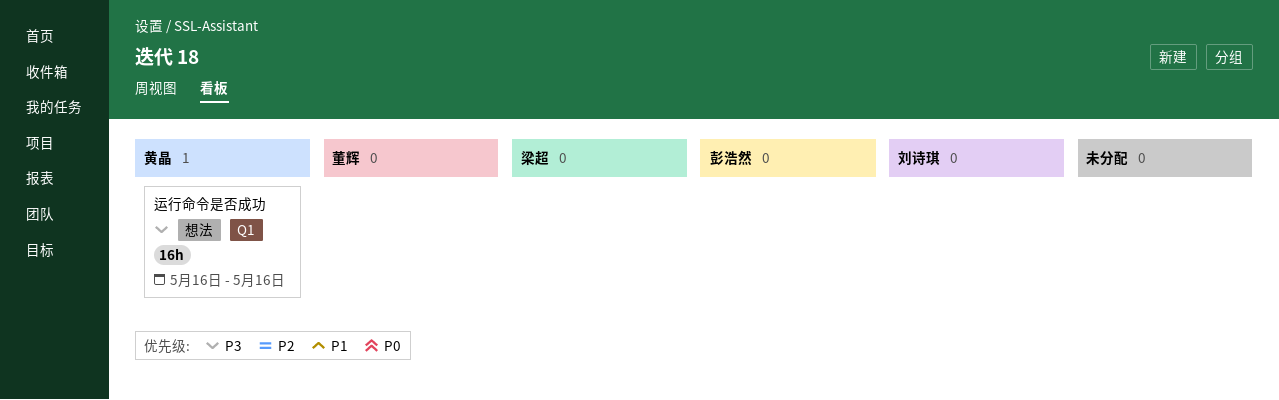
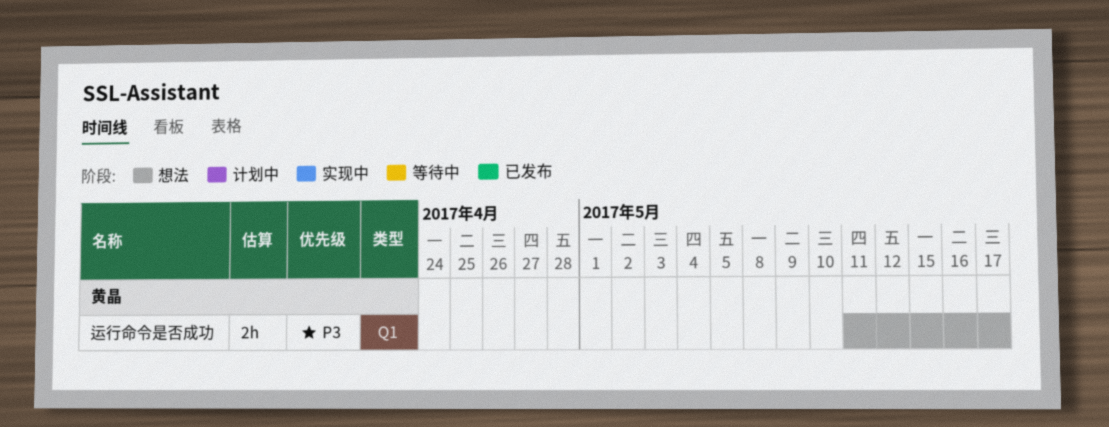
运行命令是否成功, estimate: 16h -> 2h
运行命令是否成功, start: May 16 -> May 11
运行命令是否成功, due: May 16 -> May 17

